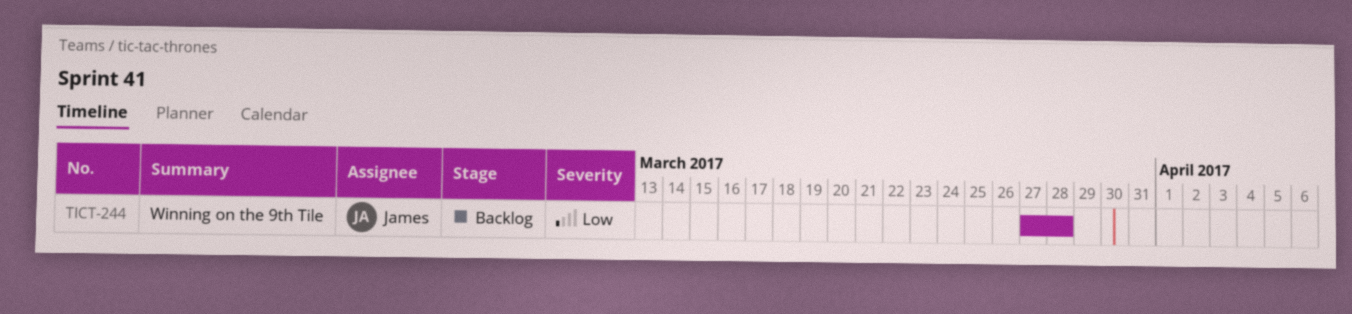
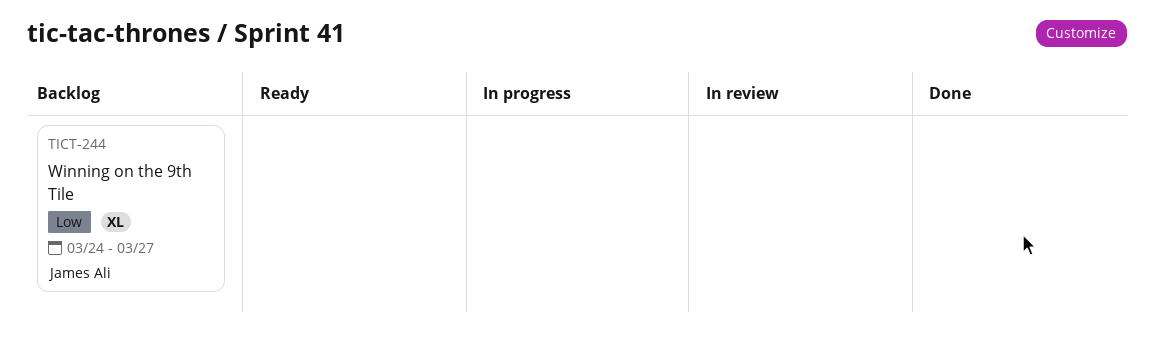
TICT-244, start: Mar 27 -> Mar 24
TICT-244, due: Mar 28 -> Mar 27

